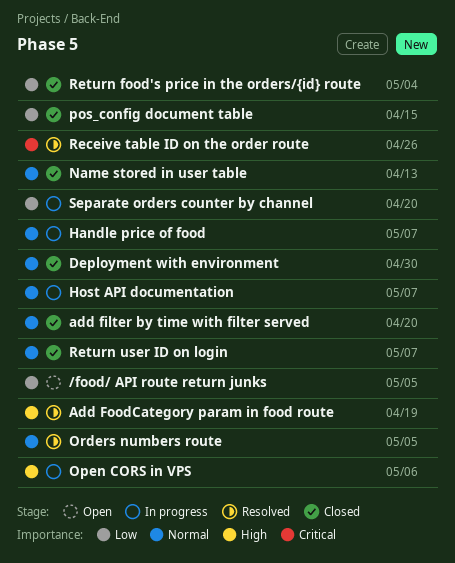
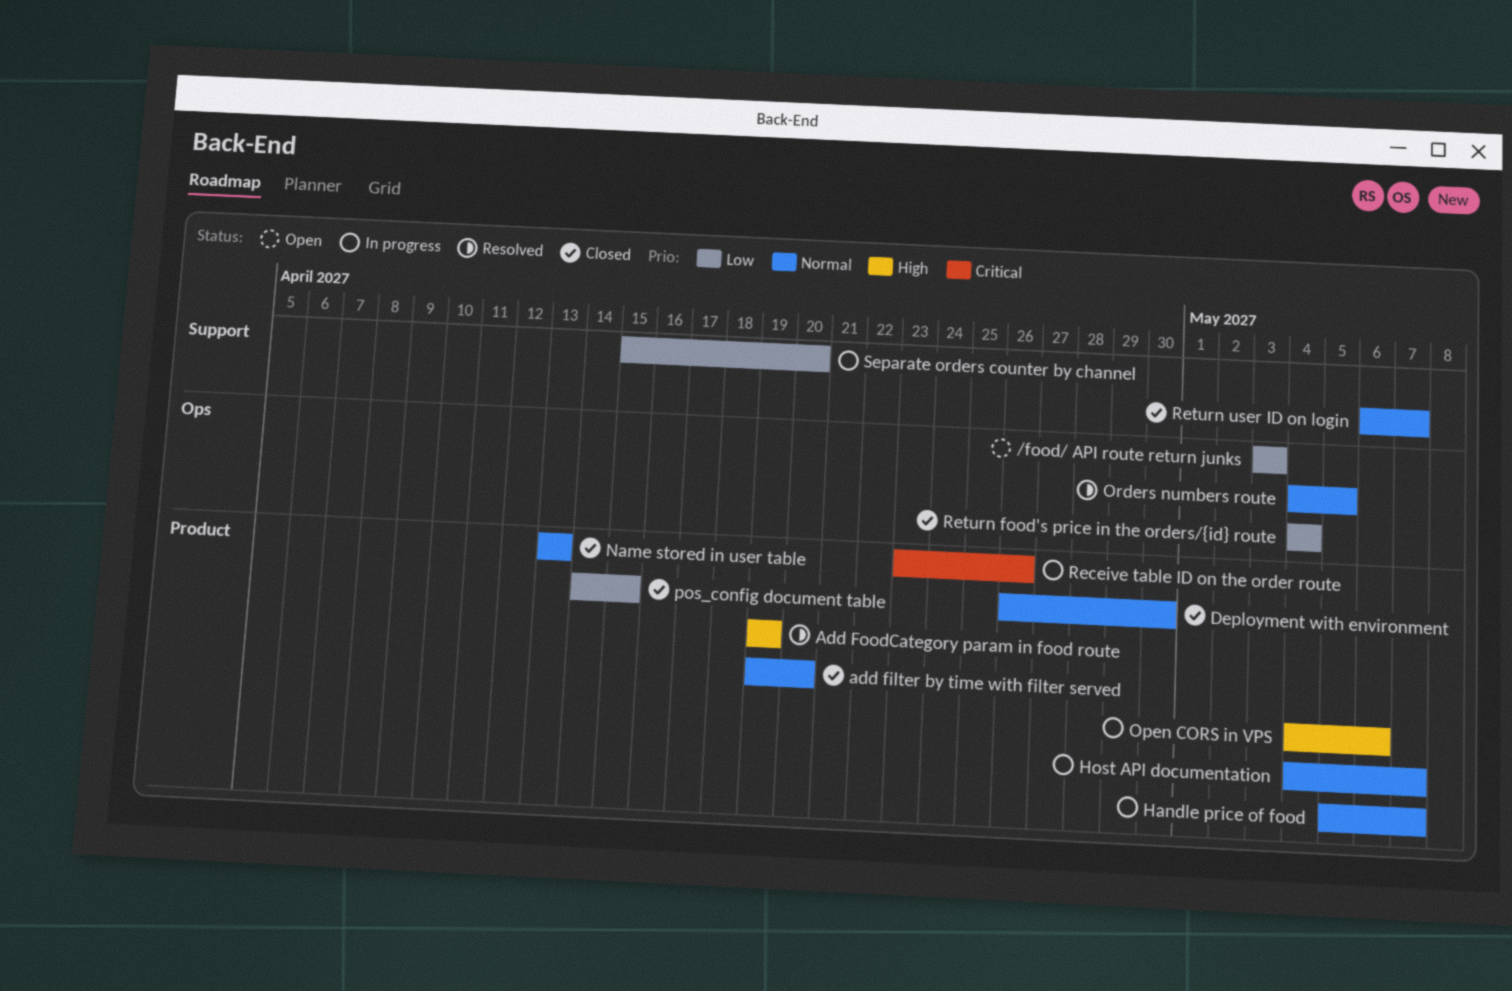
/food/ API route return junks, due: May 5 -> May 3
Receive table ID on the order route, status: Resolved -> In progress

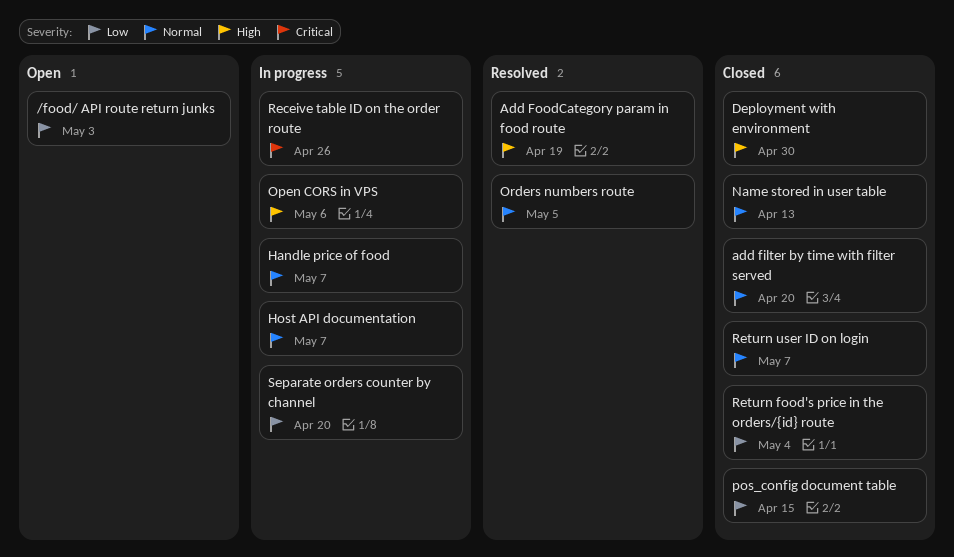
Deployment with environment, priority: Normal -> High

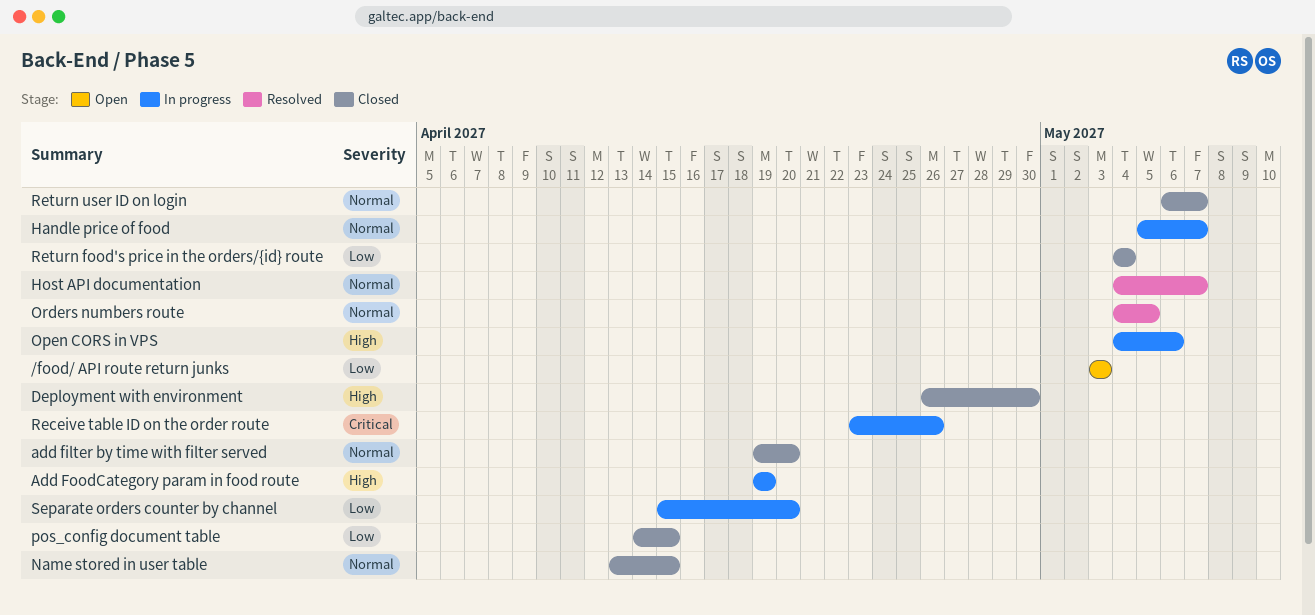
Add FoodCategory param in food route, status: Resolved -> In progress
Host API documentation, status: In progress -> Resolved
Name stored in user table, due: Apr 13 -> Apr 15

